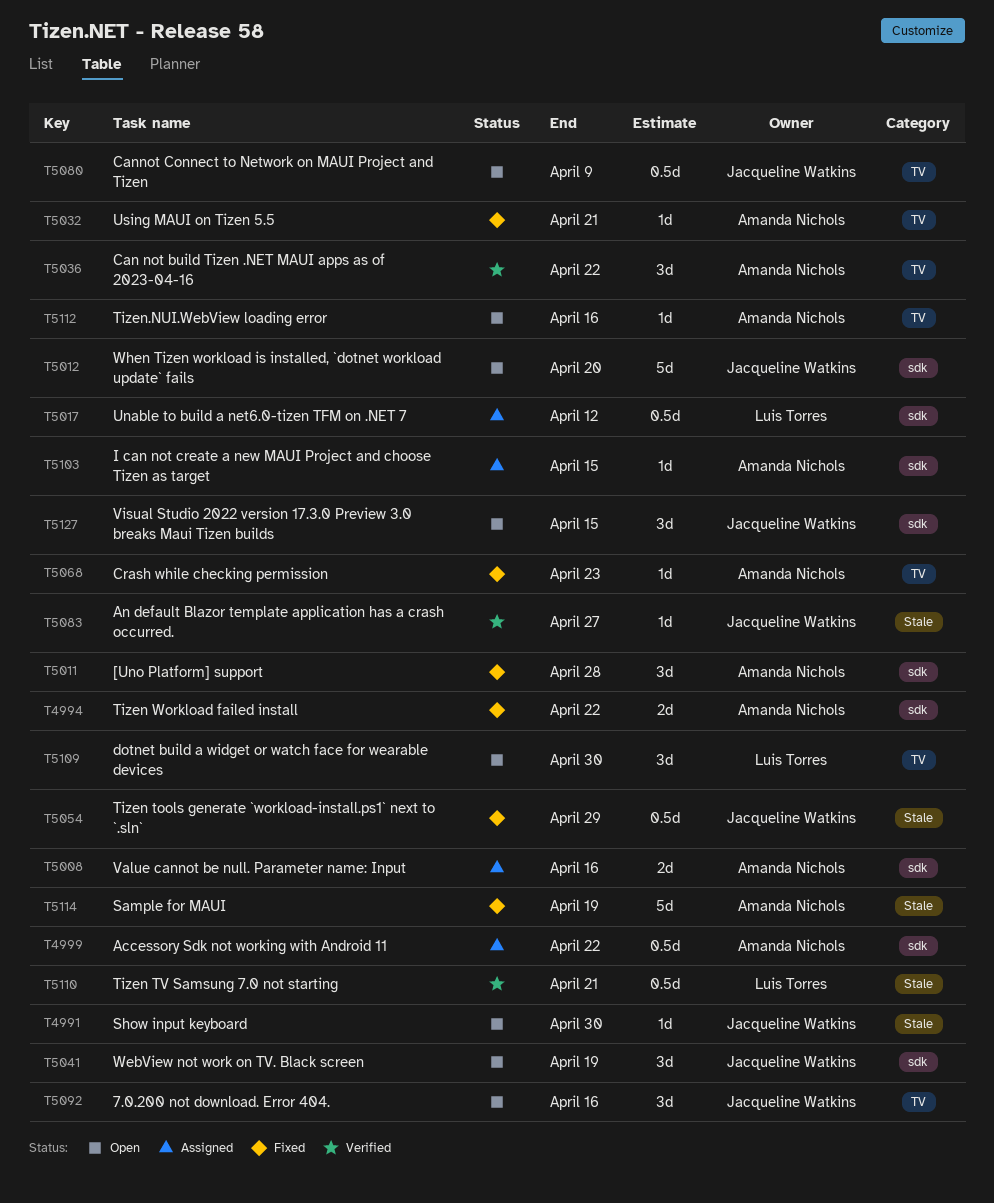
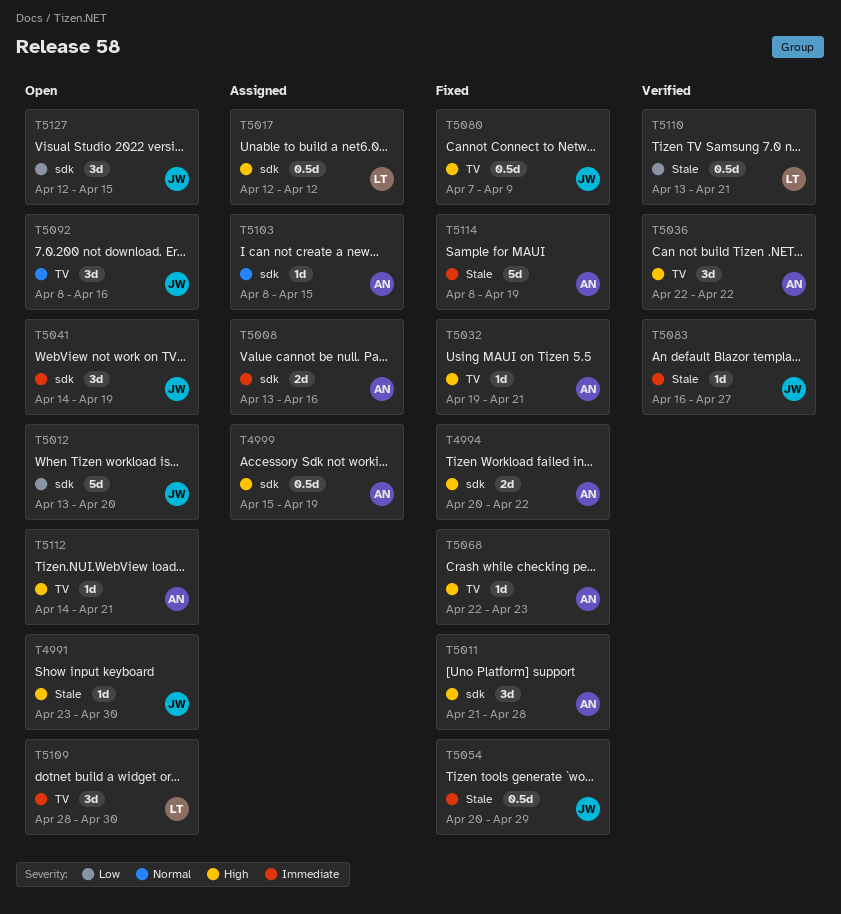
T4999, due: Apr 22 -> Apr 19
T5080, status: Open -> Fixed
T5112, due: Apr 16 -> Apr 21

